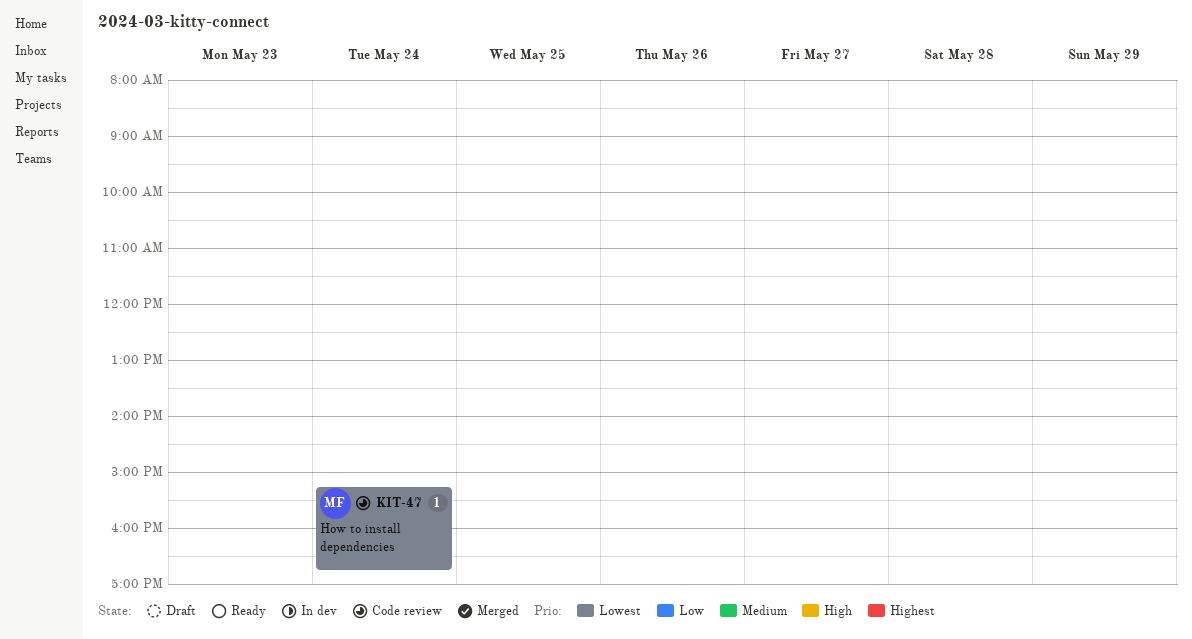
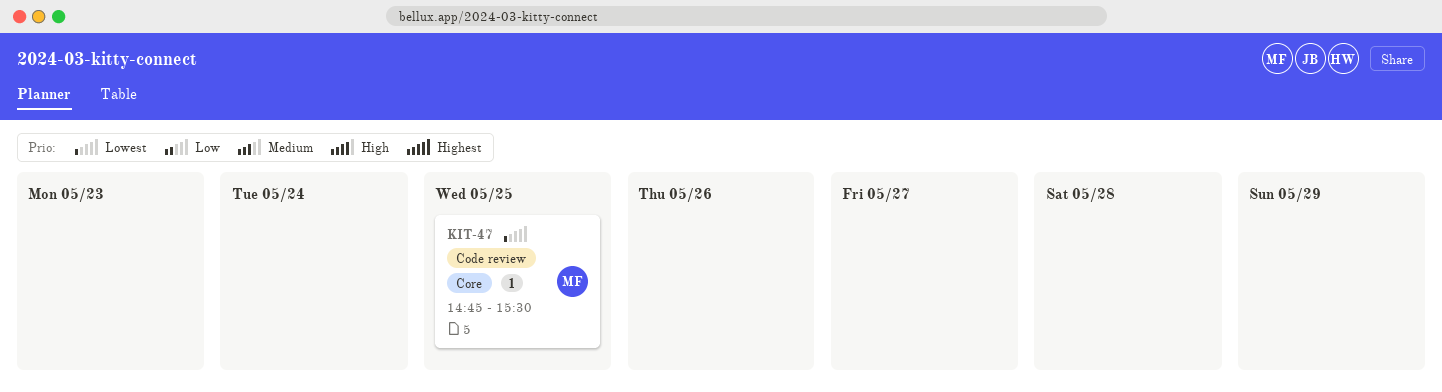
KIT-47, day: May 24 -> May 25
KIT-47, begins: 15:15 -> 14:45
KIT-47, ends: 16:45 -> 15:30

